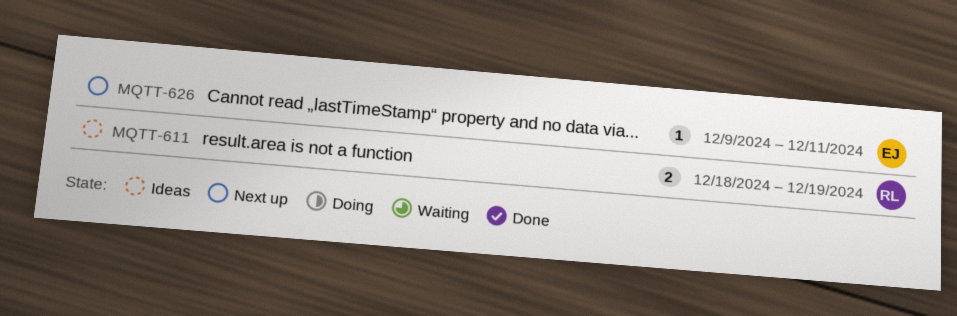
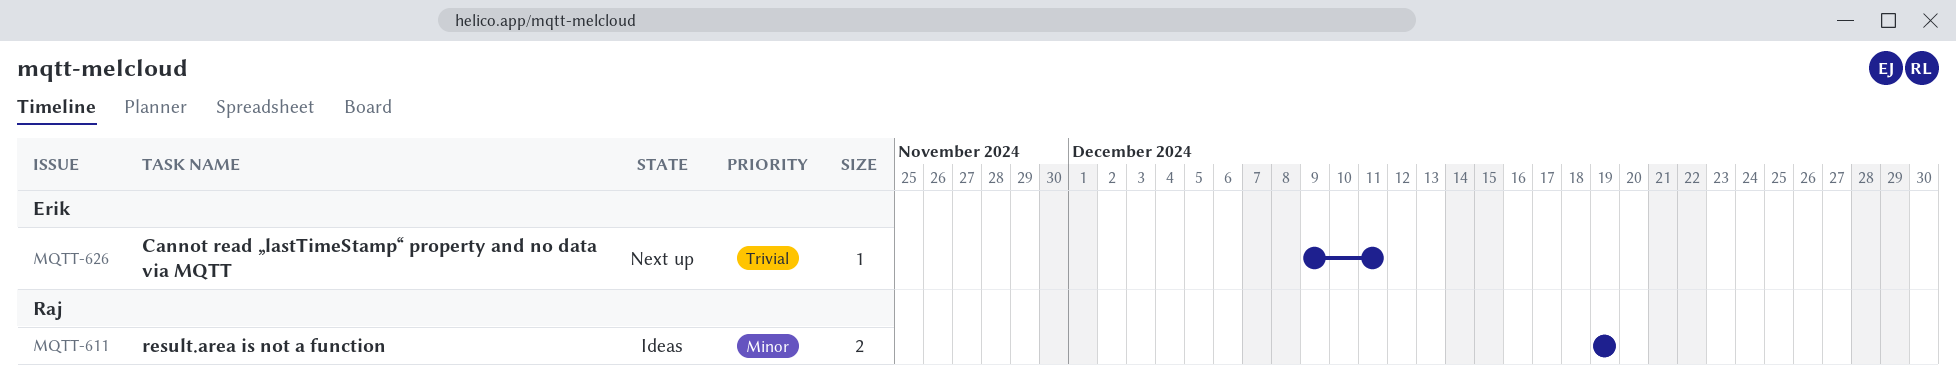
MQTT-611, start: Dec 18 -> Dec 19

